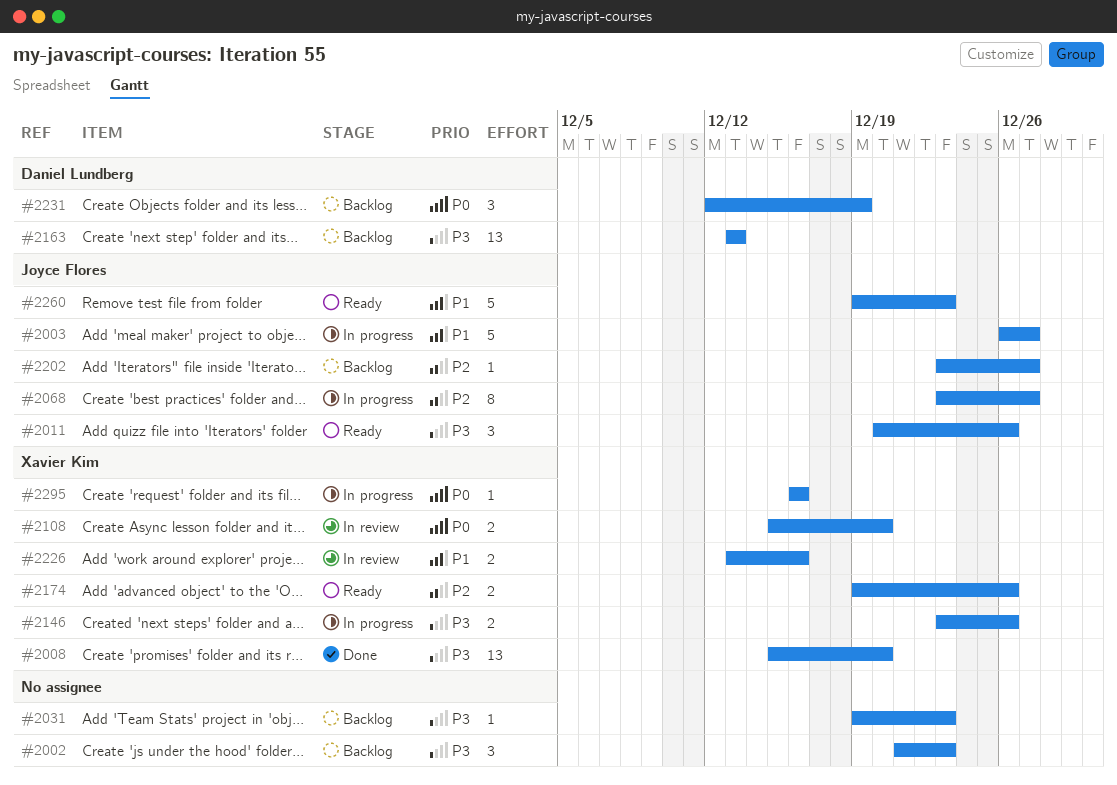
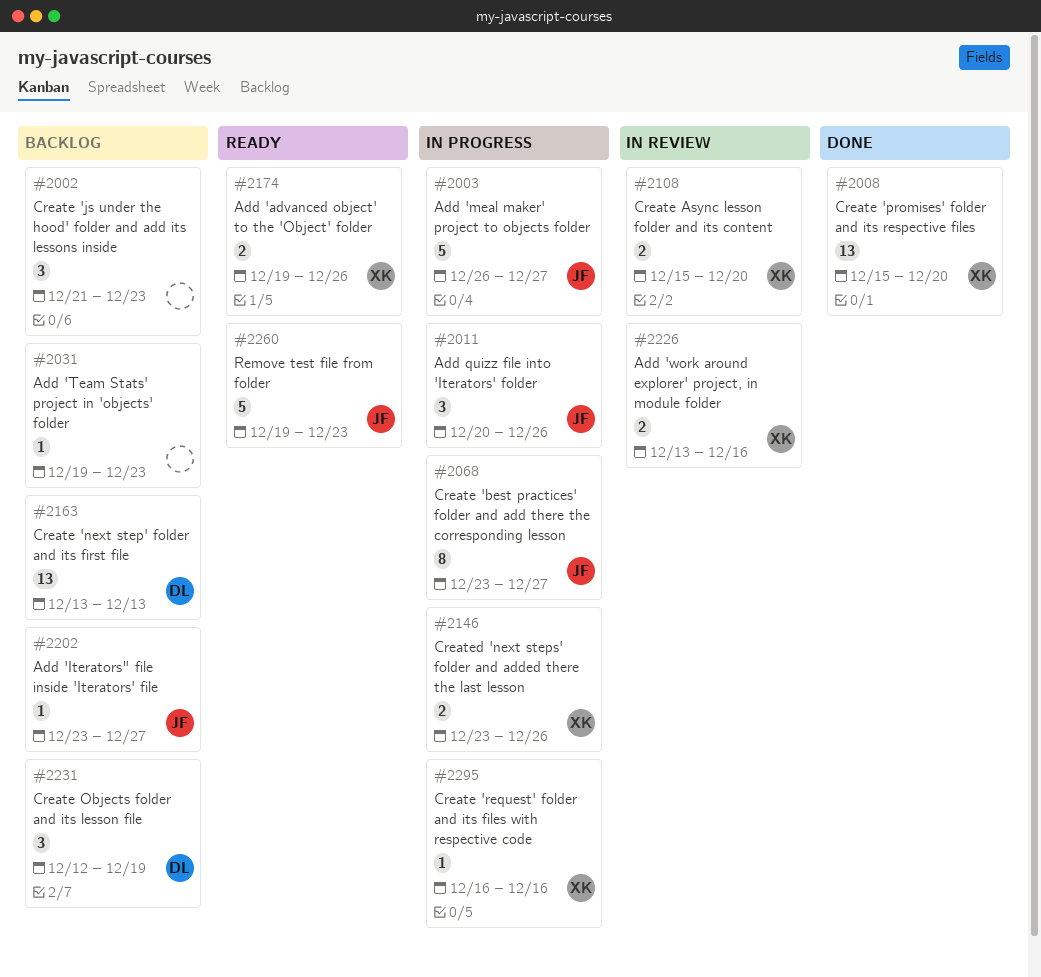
#2011, status: Ready -> In progress

